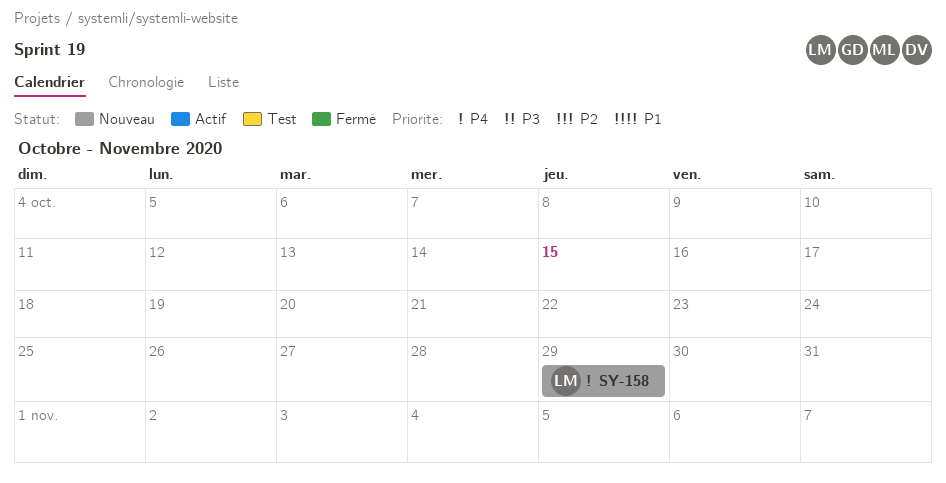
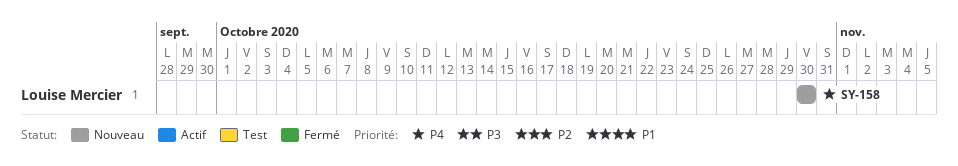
SY-158, start: Oct 29 -> Oct 30
SY-158, due: Oct 29 -> Oct 30

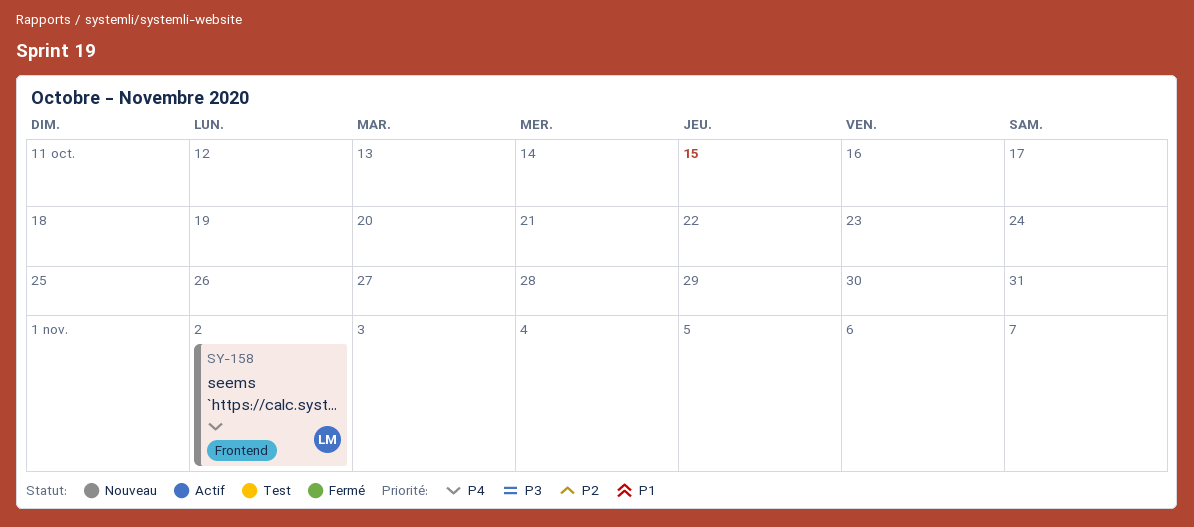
SY-158, due: Oct 30 -> Nov 2

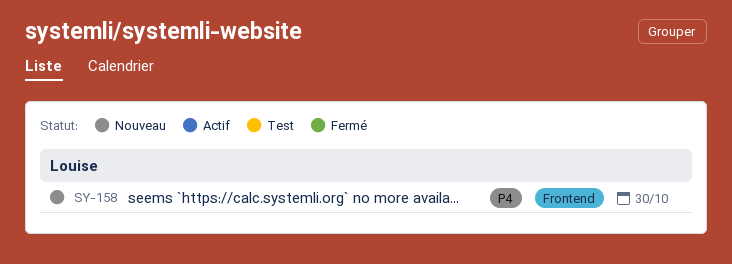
SY-158, due: Nov 2 -> Oct 30

